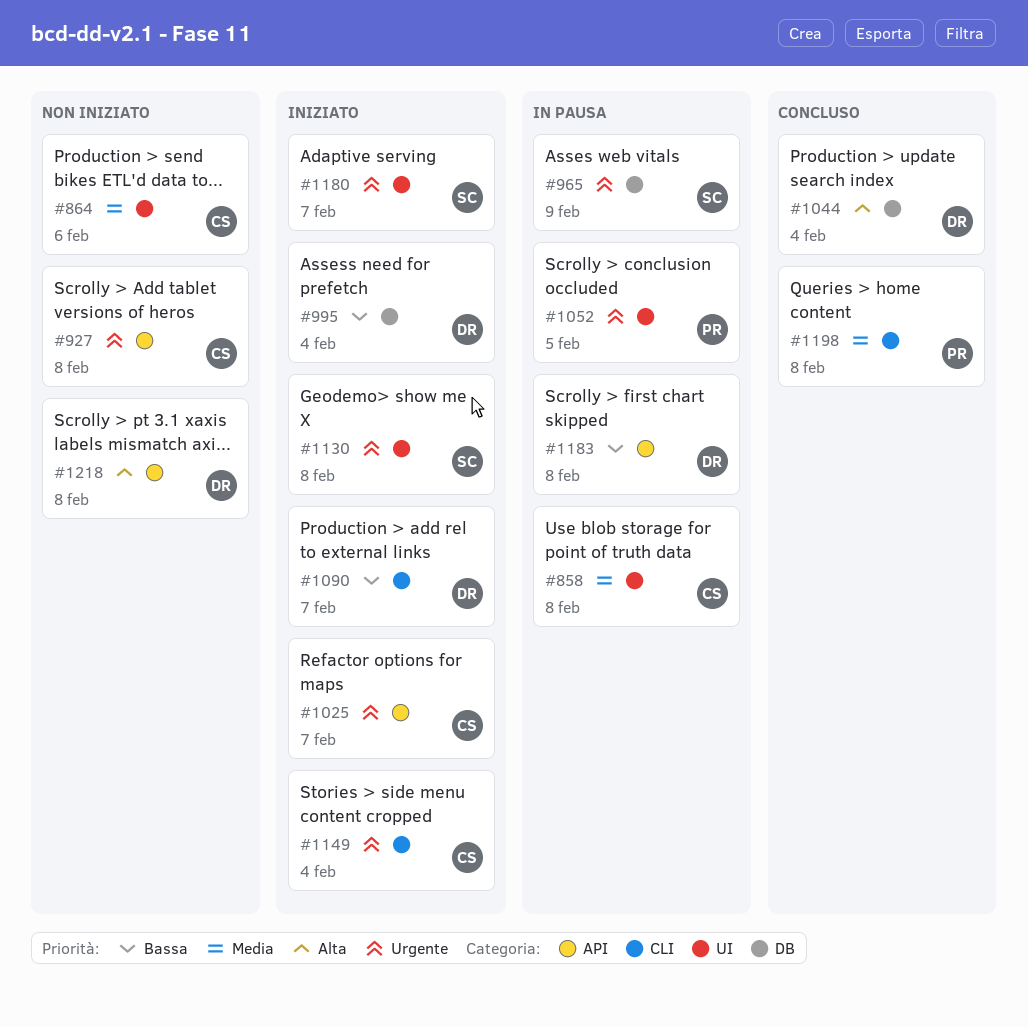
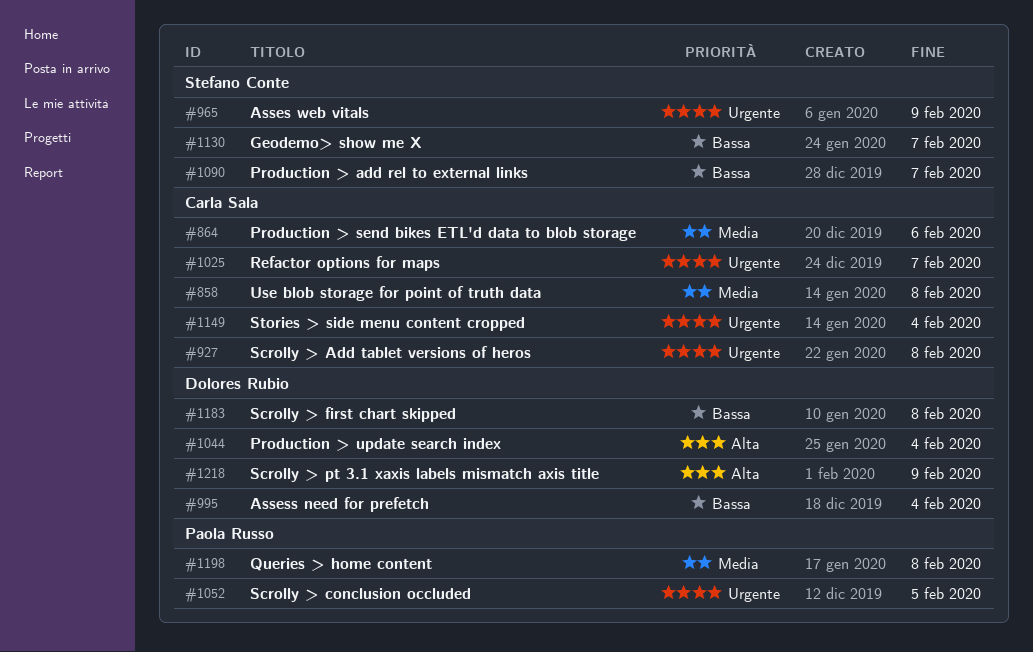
#1090, owner: Dolores Rubio -> Stefano Conte
#1130, priority: Urgente -> Bassa
#1130, due: Feb 8 -> Feb 7
#1180: present -> none
#1218, due: Feb 8 -> Feb 9

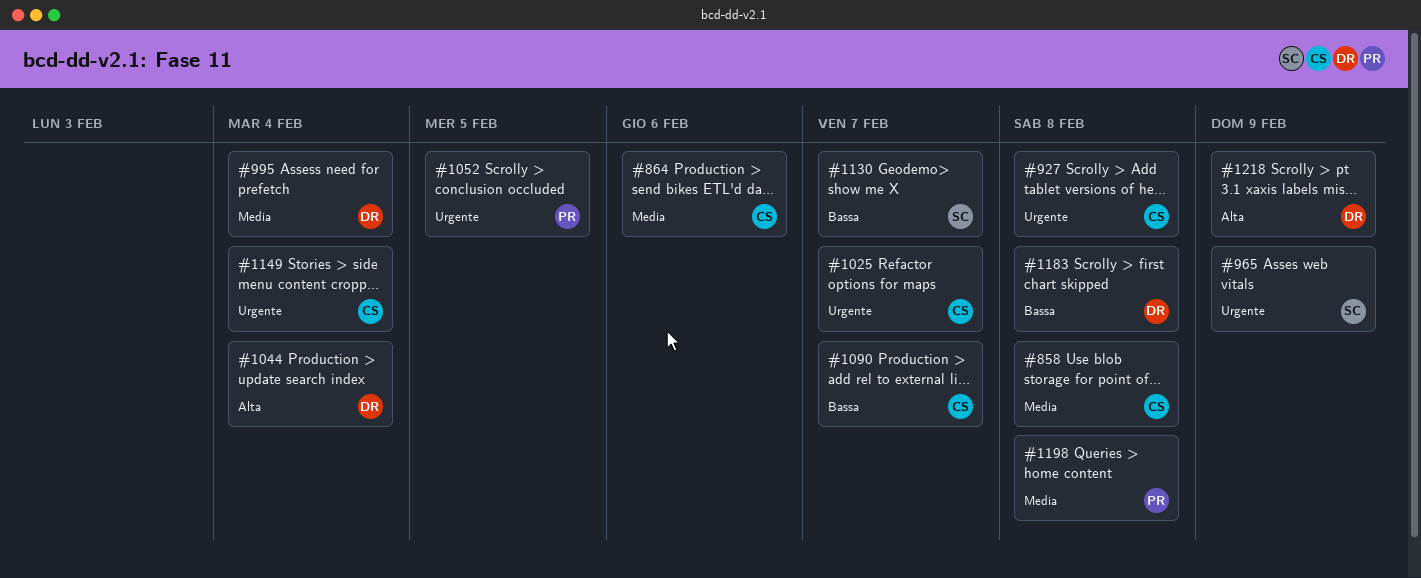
#995, priority: Bassa -> Media
#1090, owner: Stefano Conte -> Carla Sala

